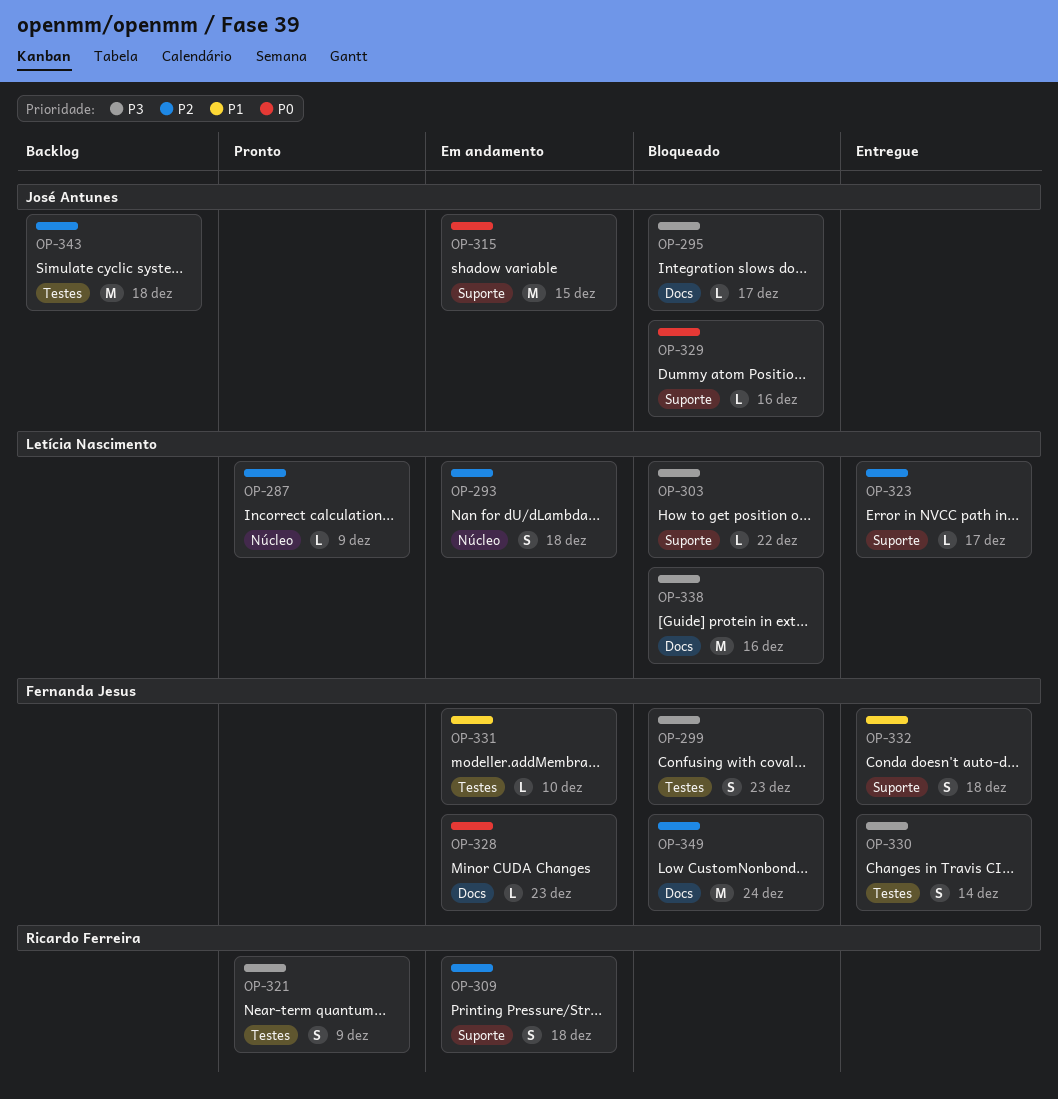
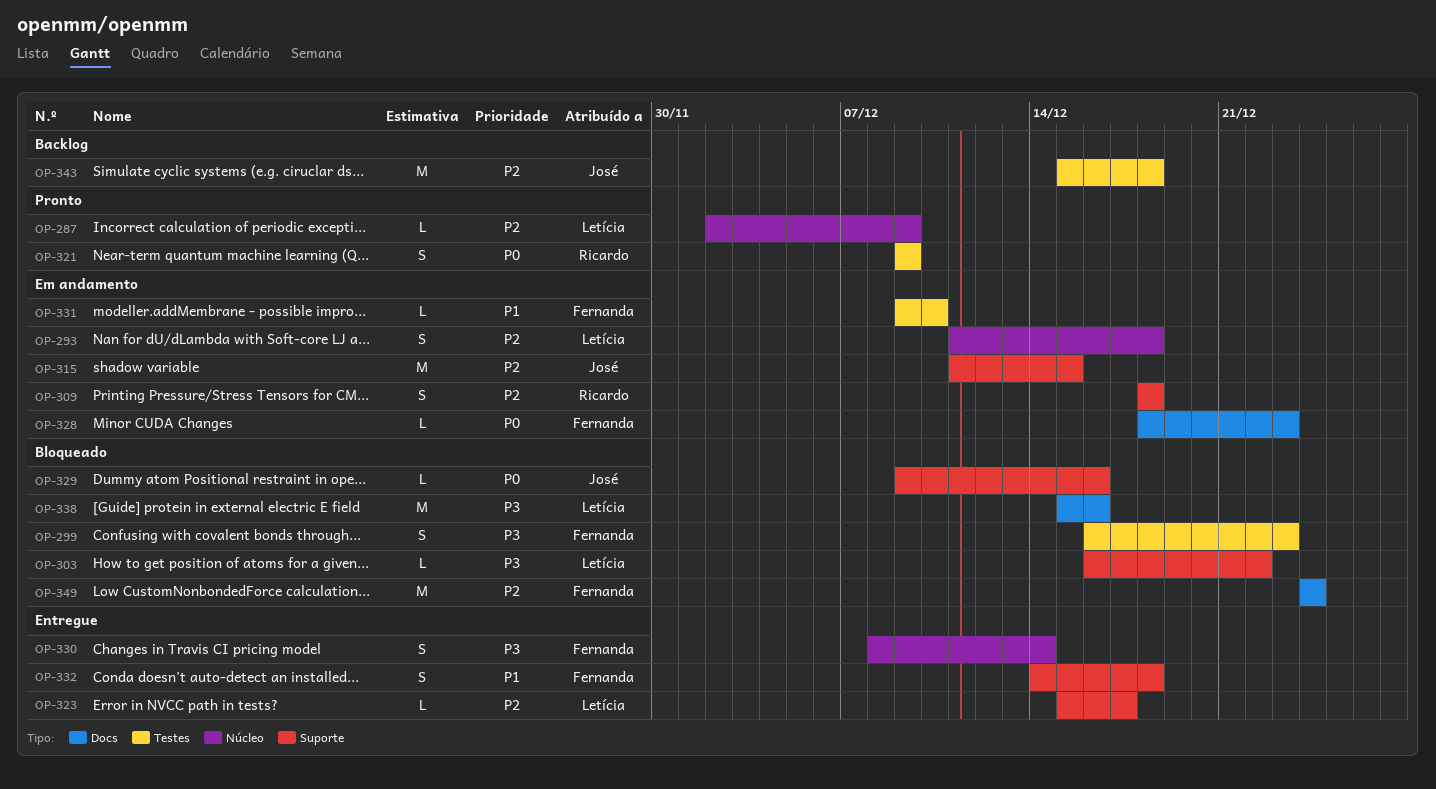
OP-295: present -> none
OP-315, priority: P0 -> P2
OP-321, priority: P3 -> P0
OP-330, label: Testes -> Núcleo

